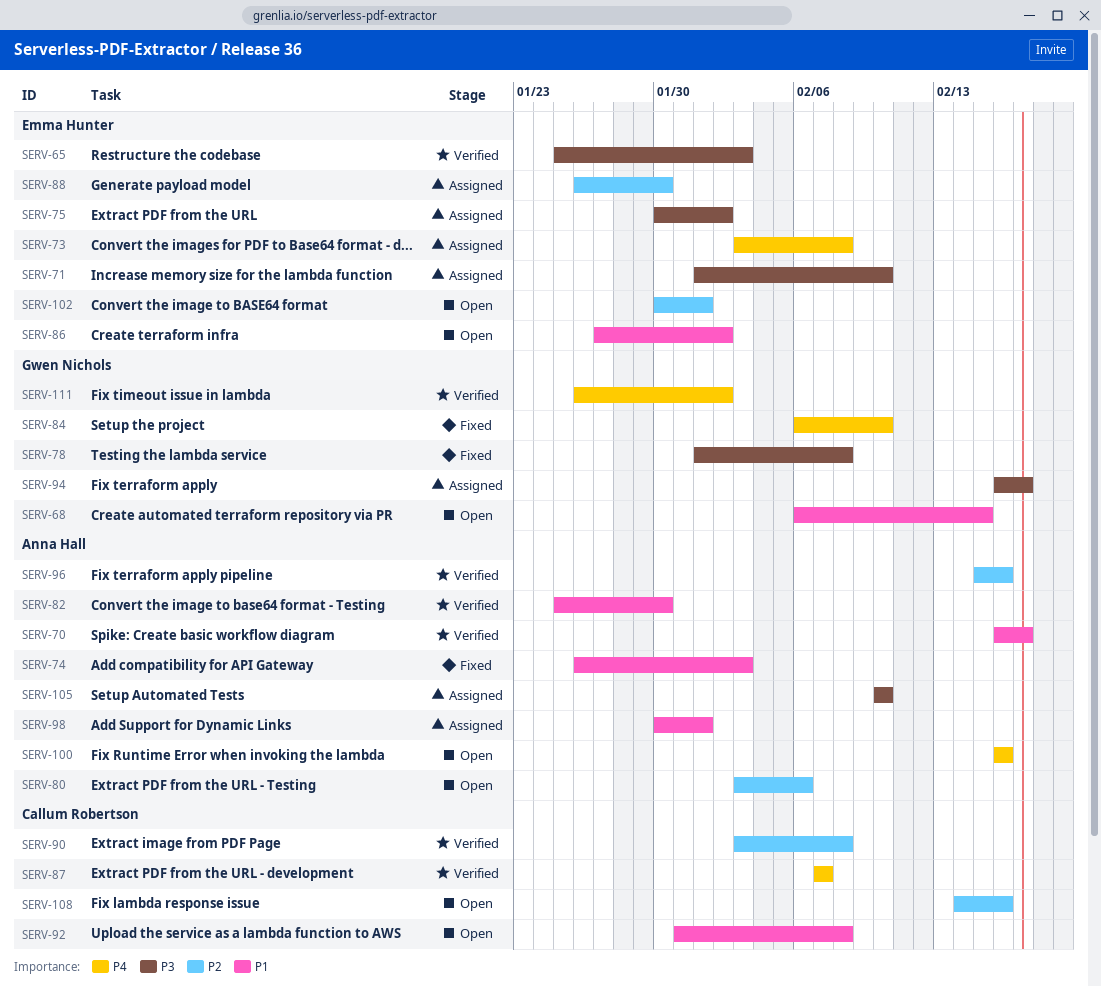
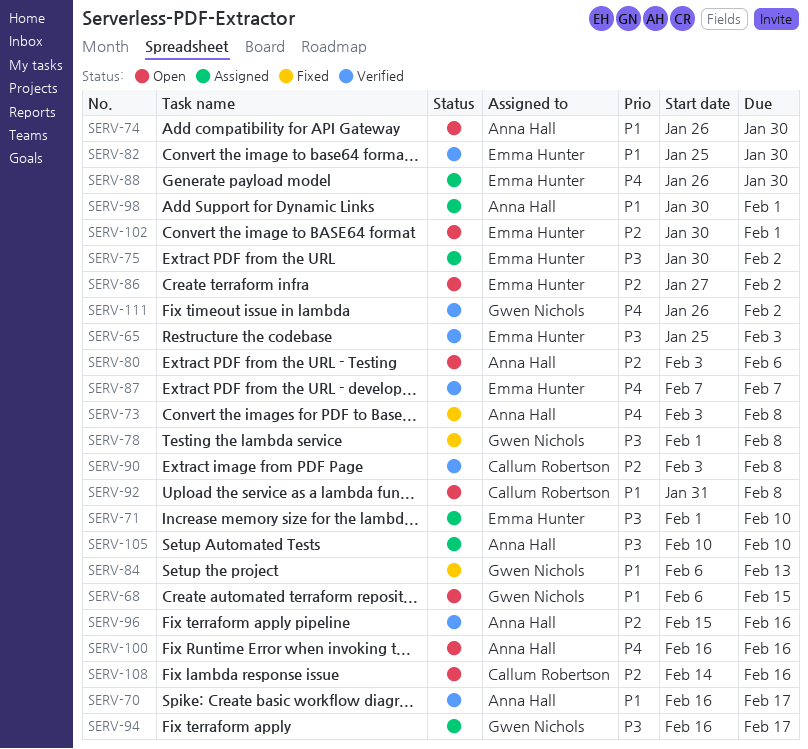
SERV-73, status: Assigned -> Fixed
SERV-73, owner: Emma Hunter -> Anna Hall
SERV-74, status: Fixed -> Open
SERV-74, due: Feb 3 -> Jan 30
SERV-82, owner: Anna Hall -> Emma Hunter
SERV-84, priority: P4 -> P1
SERV-84, due: Feb 10 -> Feb 13
SERV-86, priority: P1 -> P2
SERV-87, owner: Callum Robertson -> Emma Hunter
SERV-88, priority: P2 -> P4

